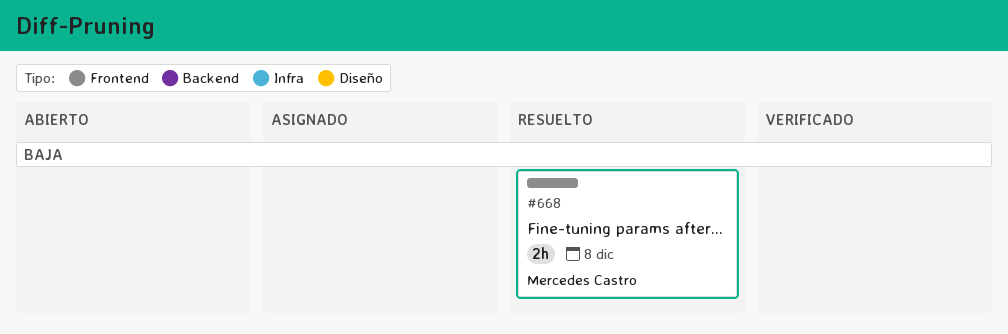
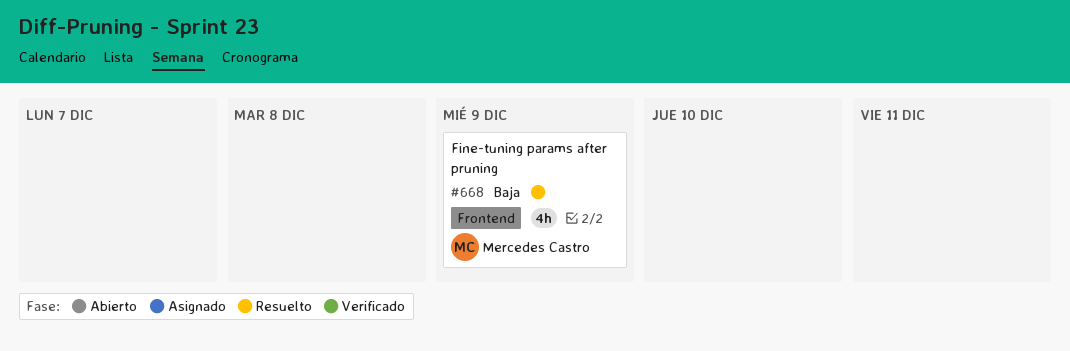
#668, estimate: 2h -> 4h
#668, due: Dec 8 -> Dec 9

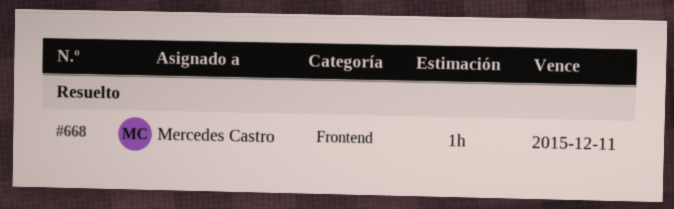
#668, estimate: 4h -> 1h
#668, due: Dec 9 -> Dec 11

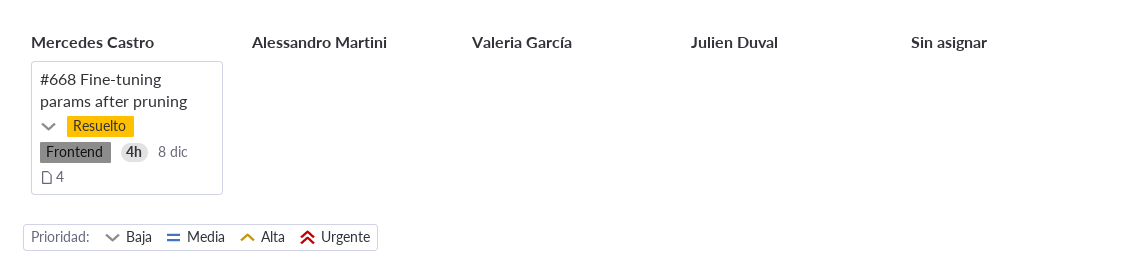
#668, estimate: 1h -> 4h
#668, due: Dec 11 -> Dec 8

